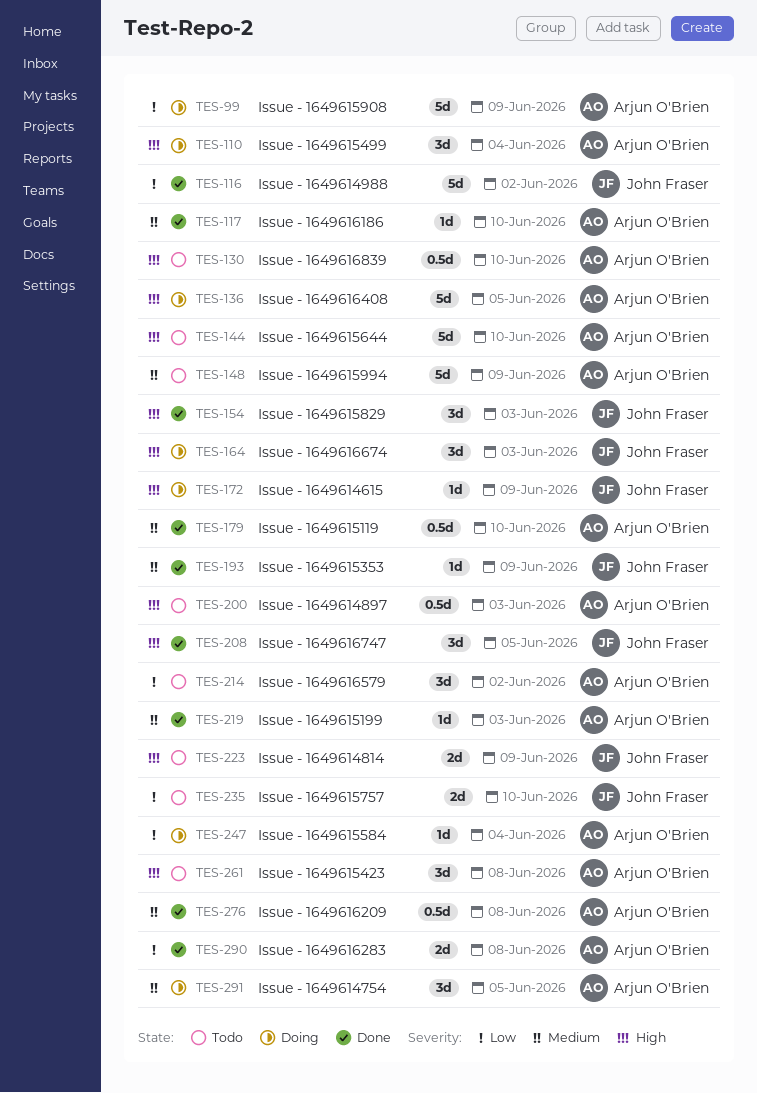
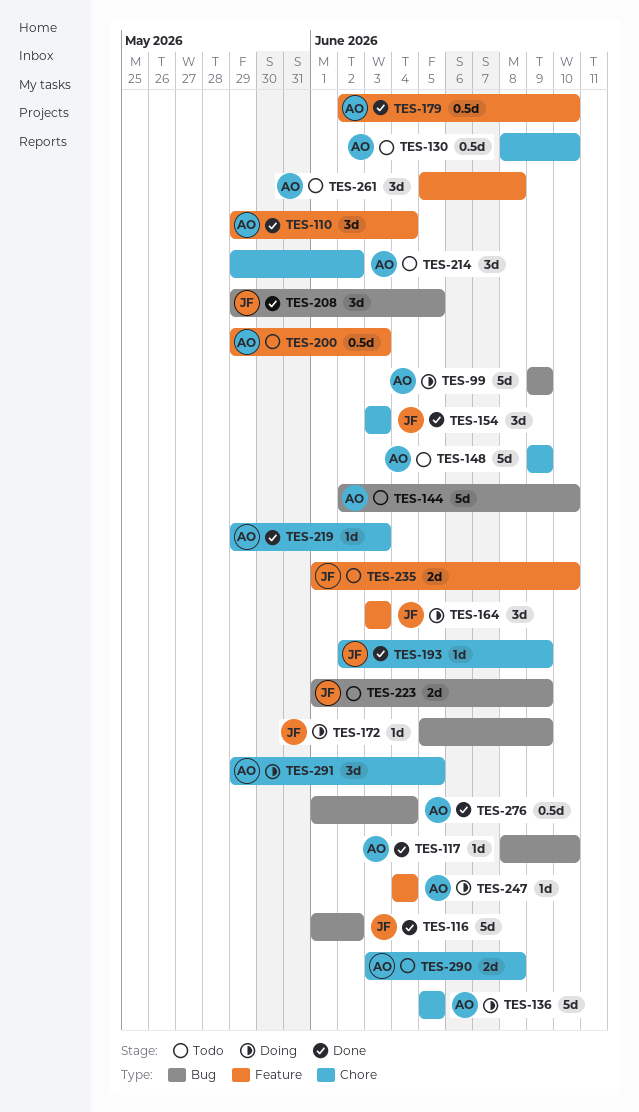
TES-110, status: Doing -> Done
TES-276, due: Jun 8 -> Jun 4
TES-290, status: Done -> Todo

